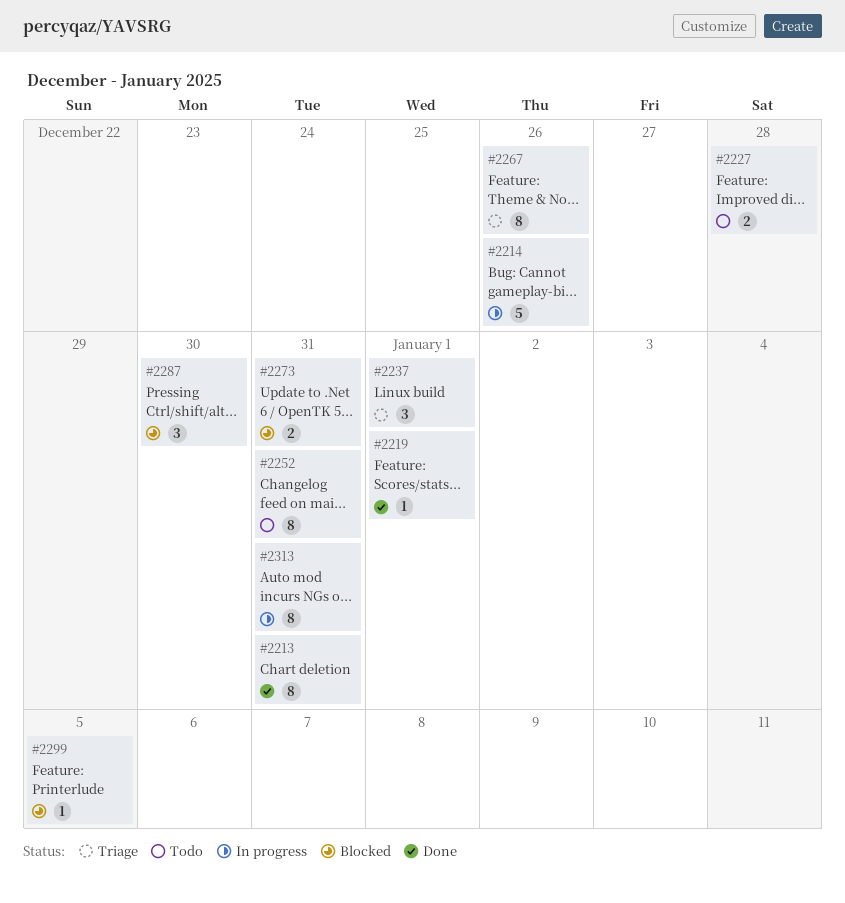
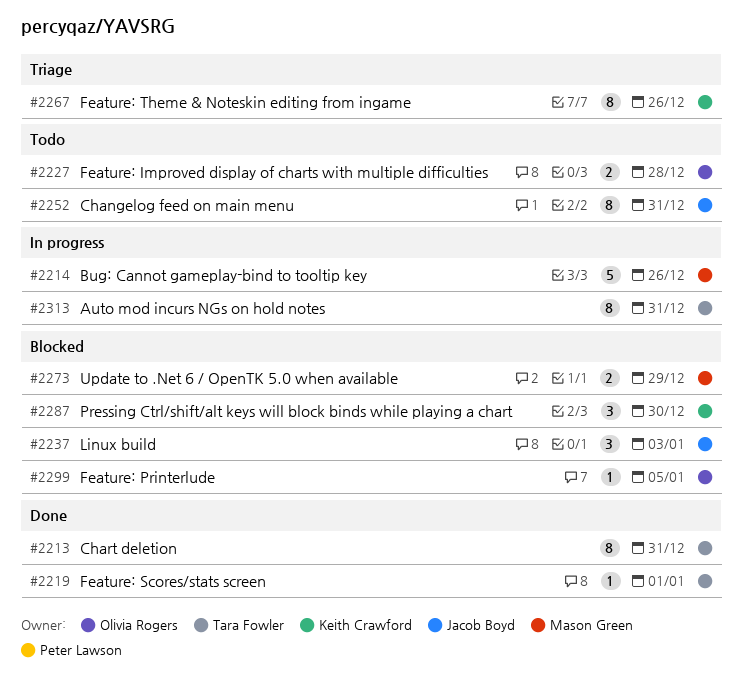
#2237, status: Triage -> Blocked
#2237, due: Jan 1 -> Jan 3
#2273, due: Dec 31 -> Dec 29

